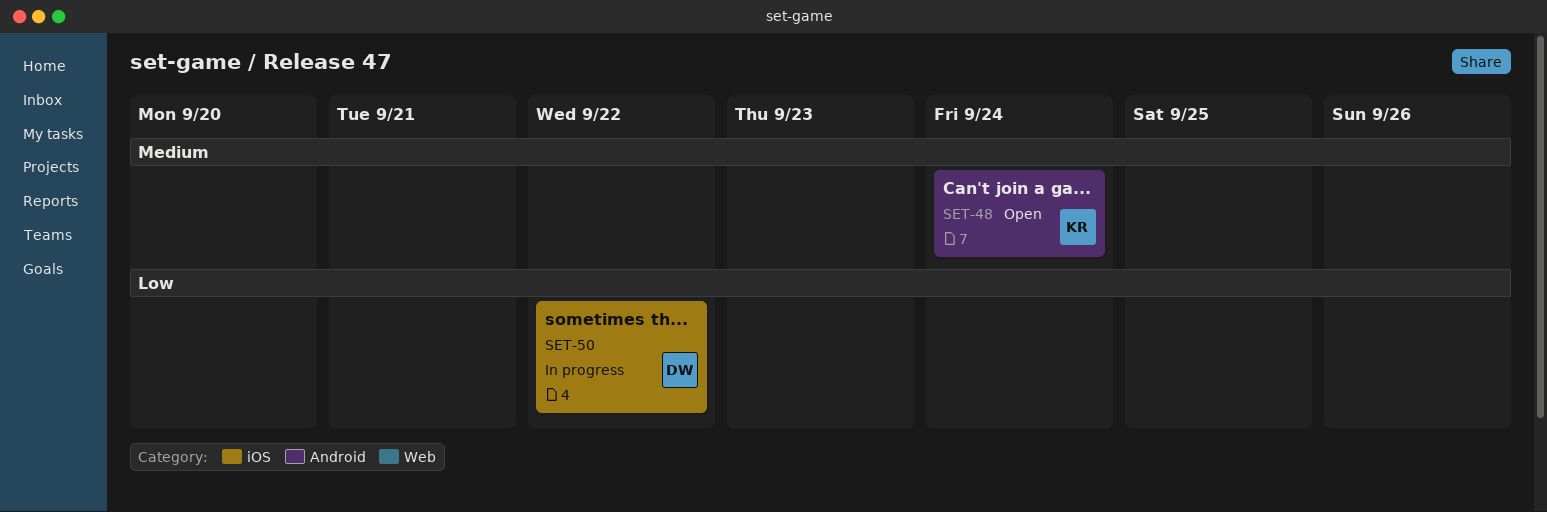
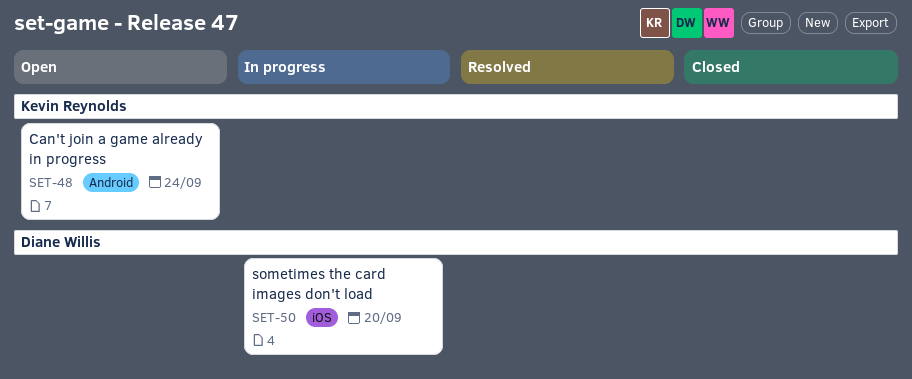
SET-50, due: Sep 22 -> Sep 20

